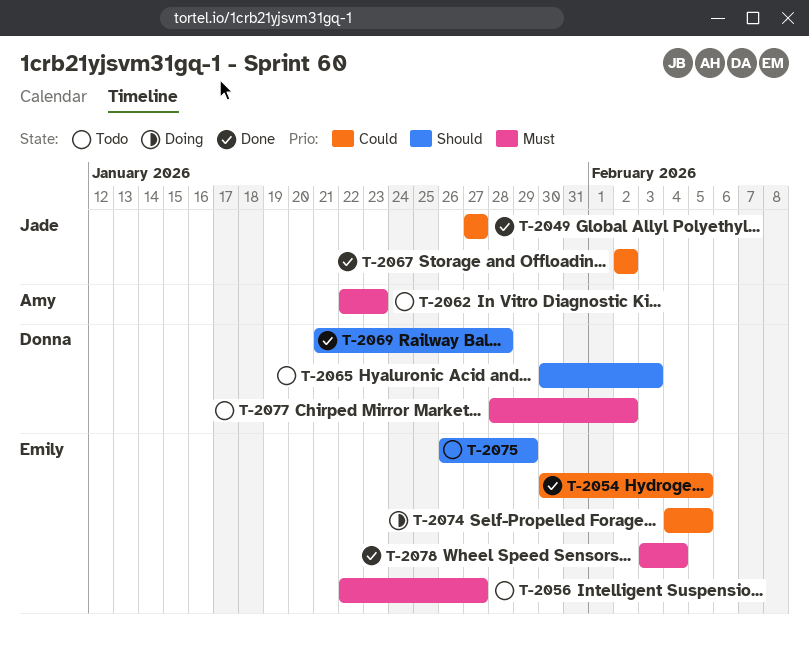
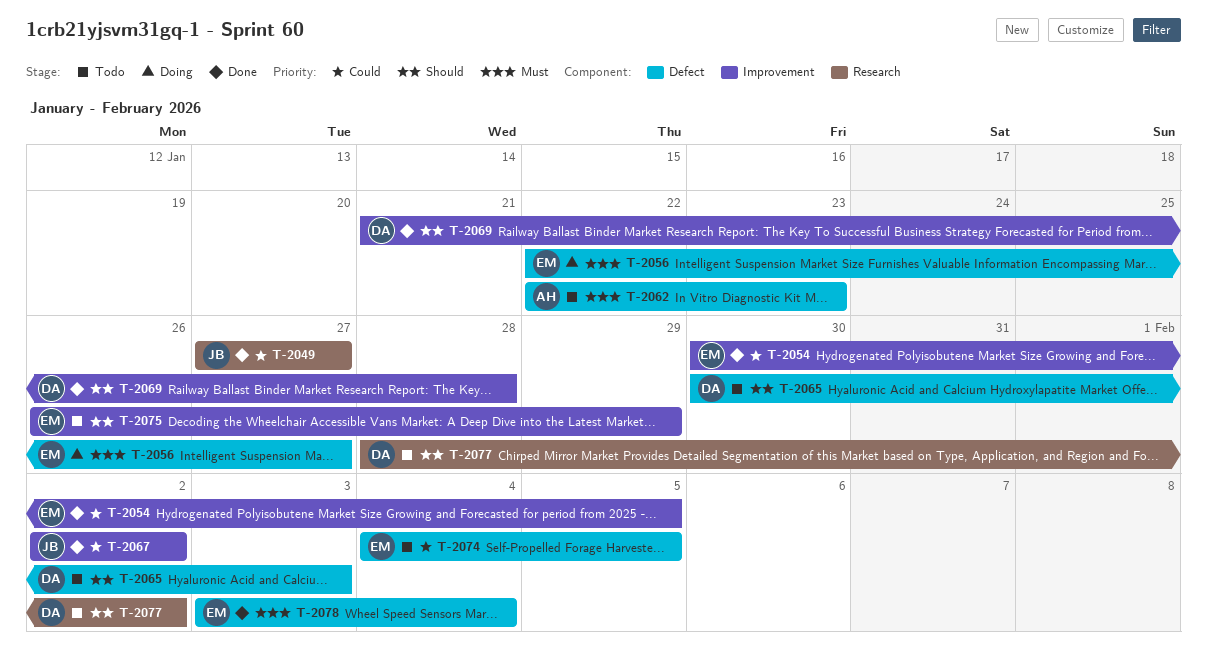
T-2056, status: Todo -> Doing
T-2074, status: Doing -> Todo
T-2077, priority: Must -> Should

